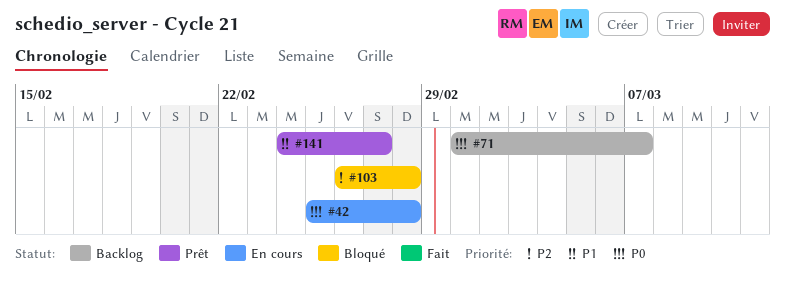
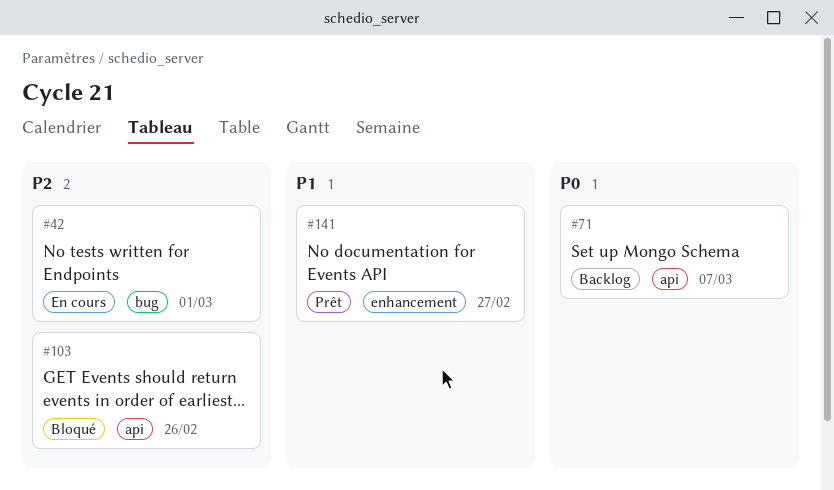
#42, priority: P0 -> P2
#42, due: Feb 28 -> Mar 1
#103, due: Feb 28 -> Feb 26

